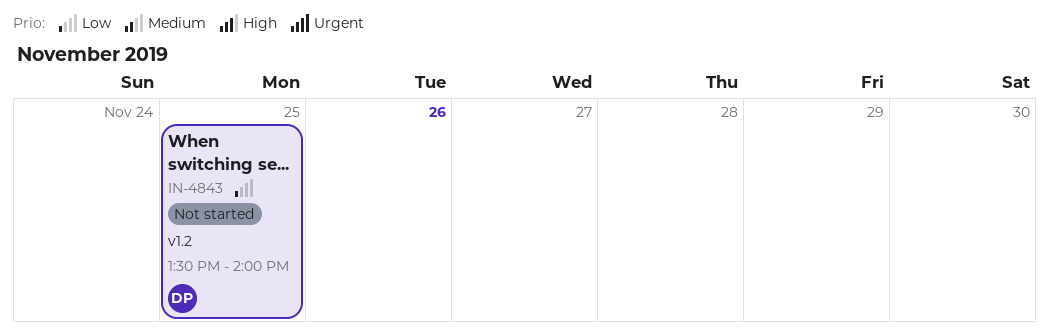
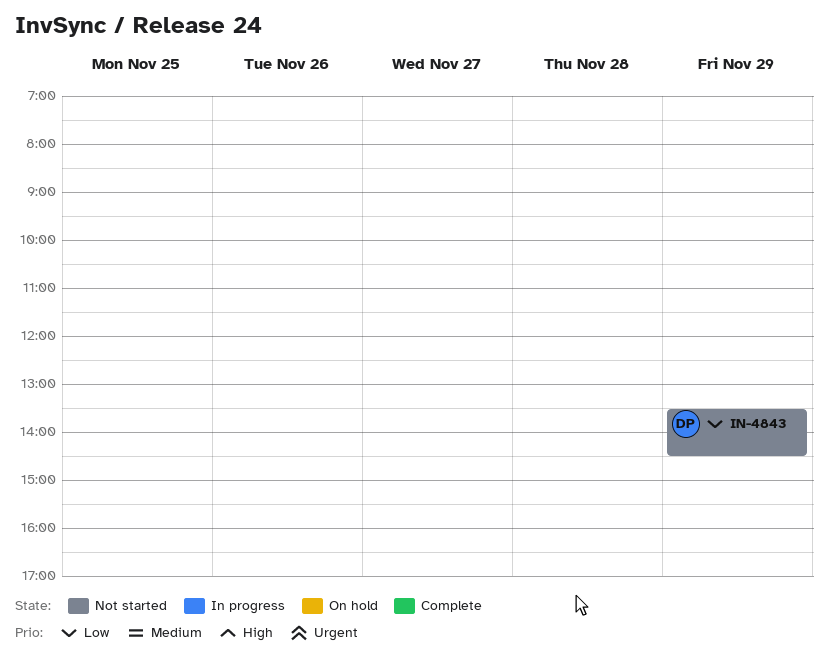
IN-4843, day: Nov 25 -> Nov 29
IN-4843, ends: 14:00 -> 14:30

